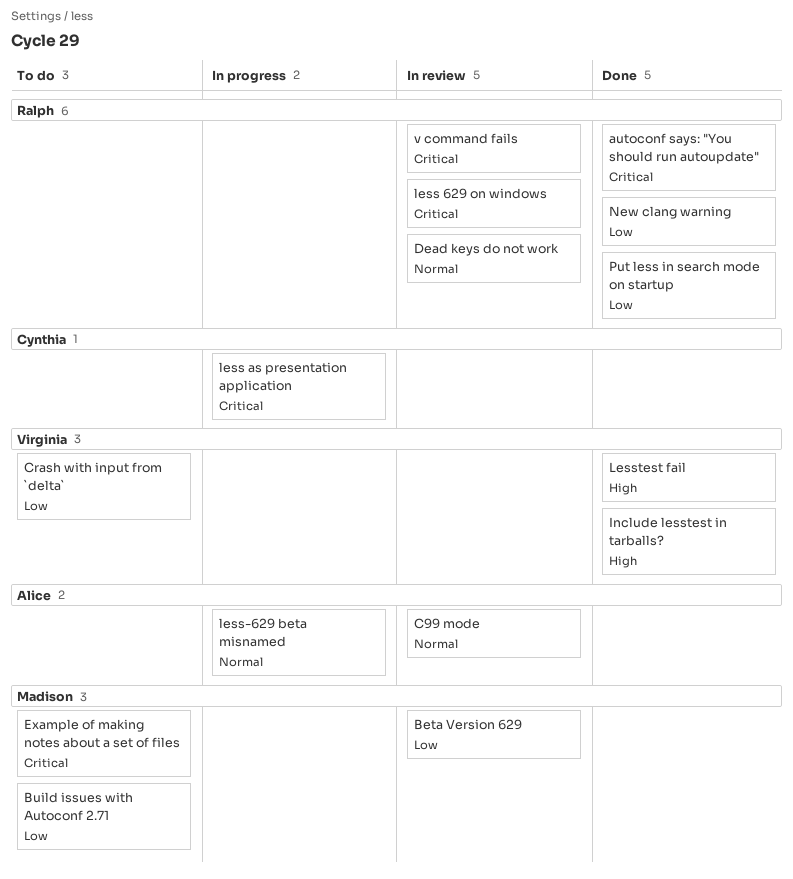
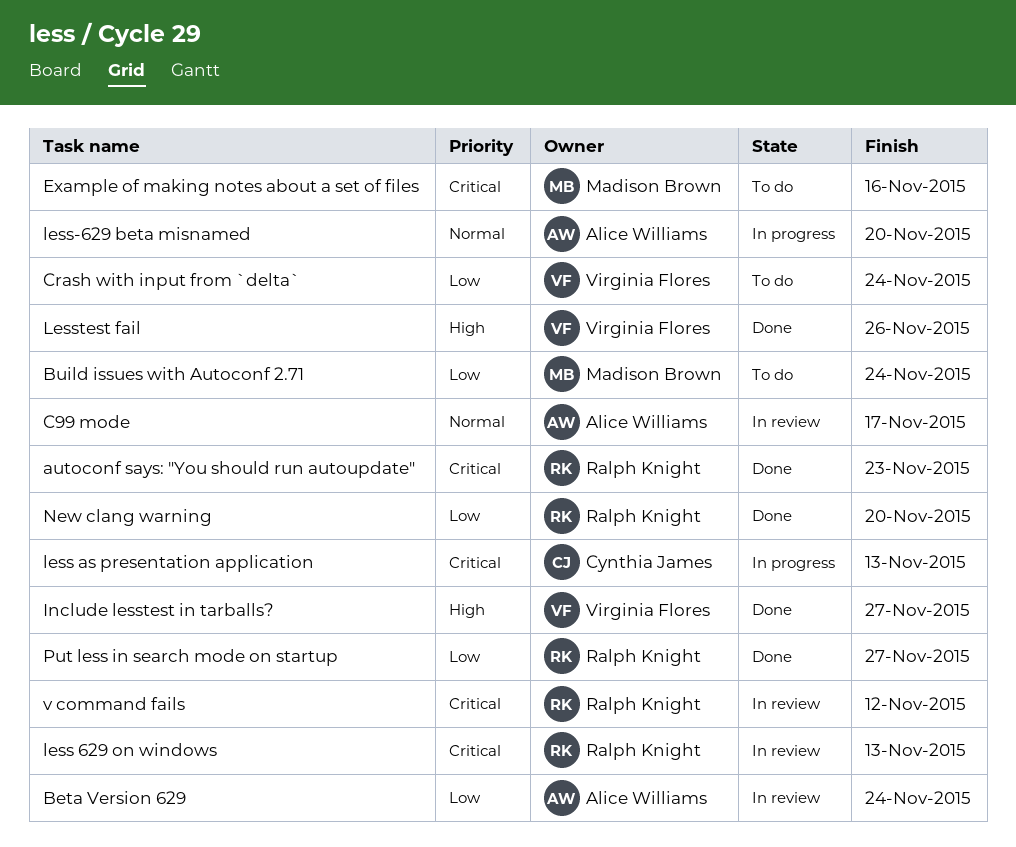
Beta Version 629, owner: Madison Brown -> Alice Williams
Dead keys do not work: present -> none

